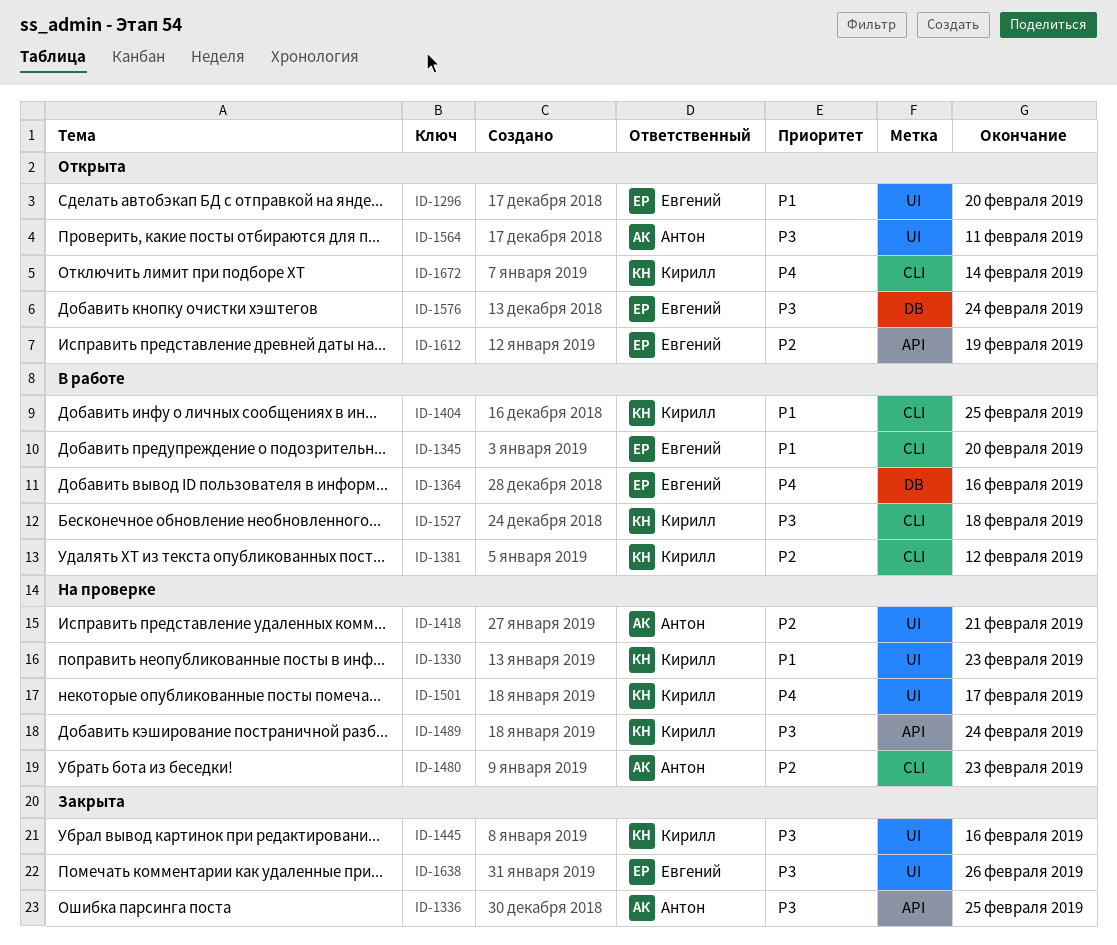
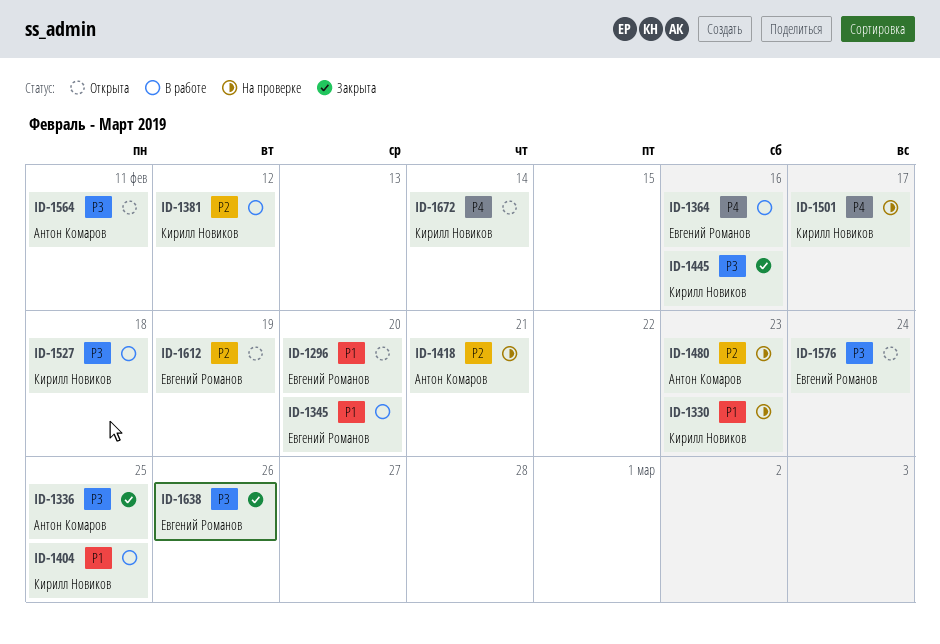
ID-1489: present -> none

